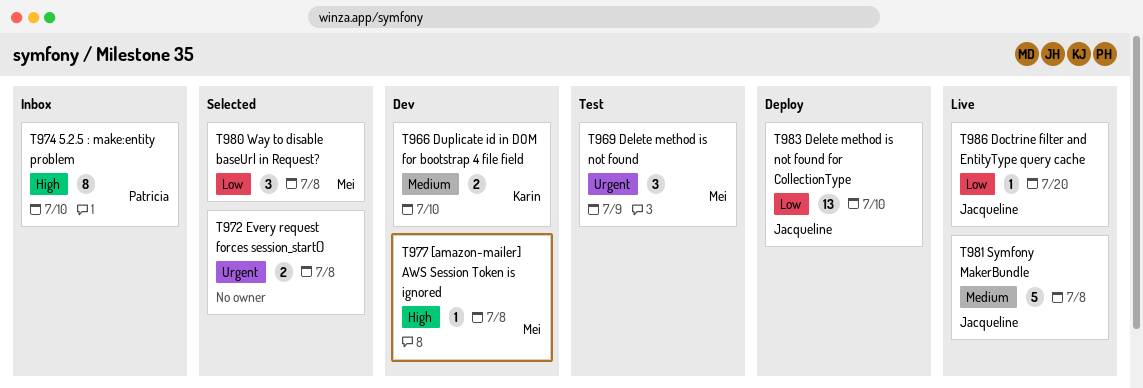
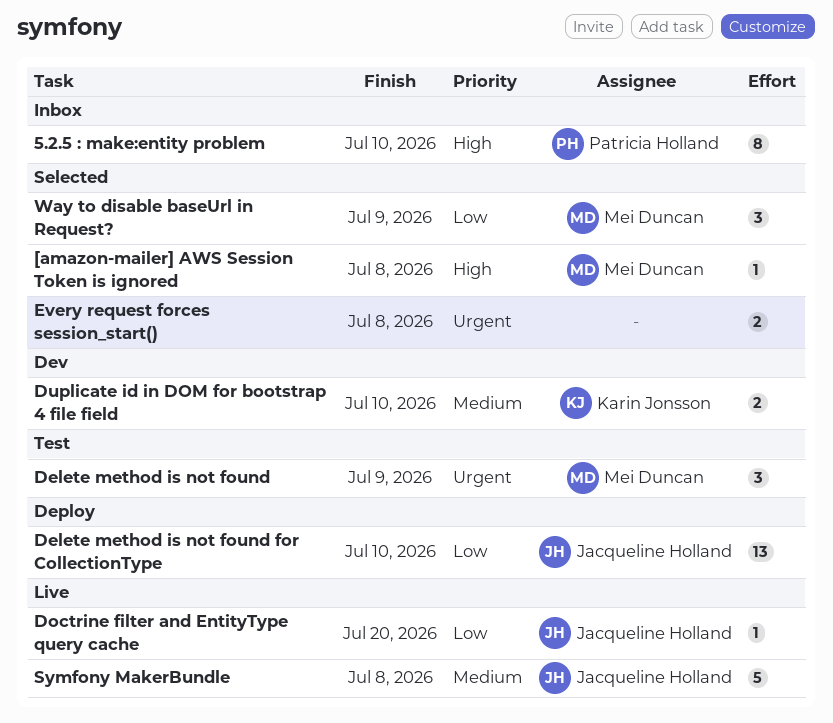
[amazon-mailer] AWS Session Token is ignored, status: Dev -> Selected
Way to disable baseUrl in Request?, due: Jul 8 -> Jul 9

